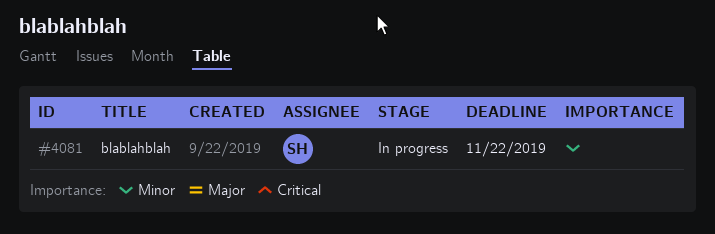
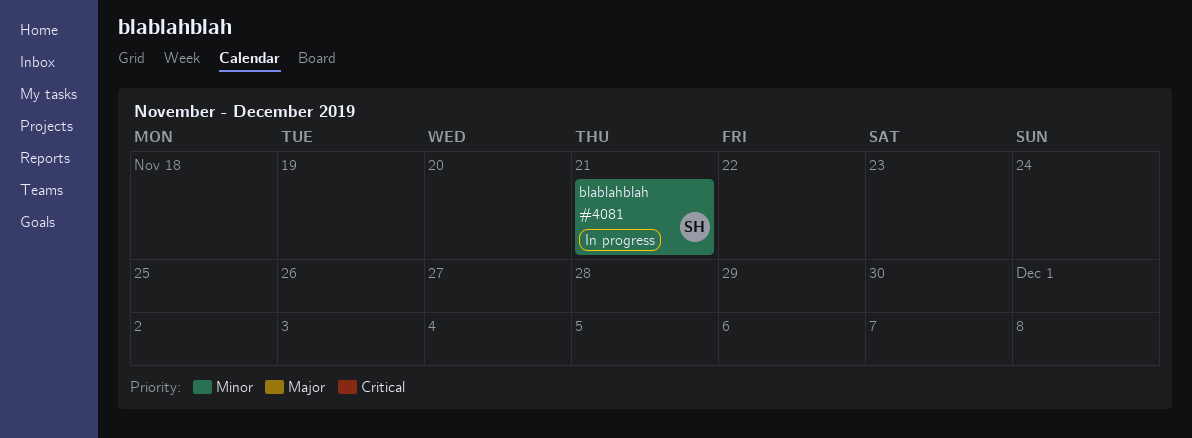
#4081, due: Nov 22 -> Nov 21

